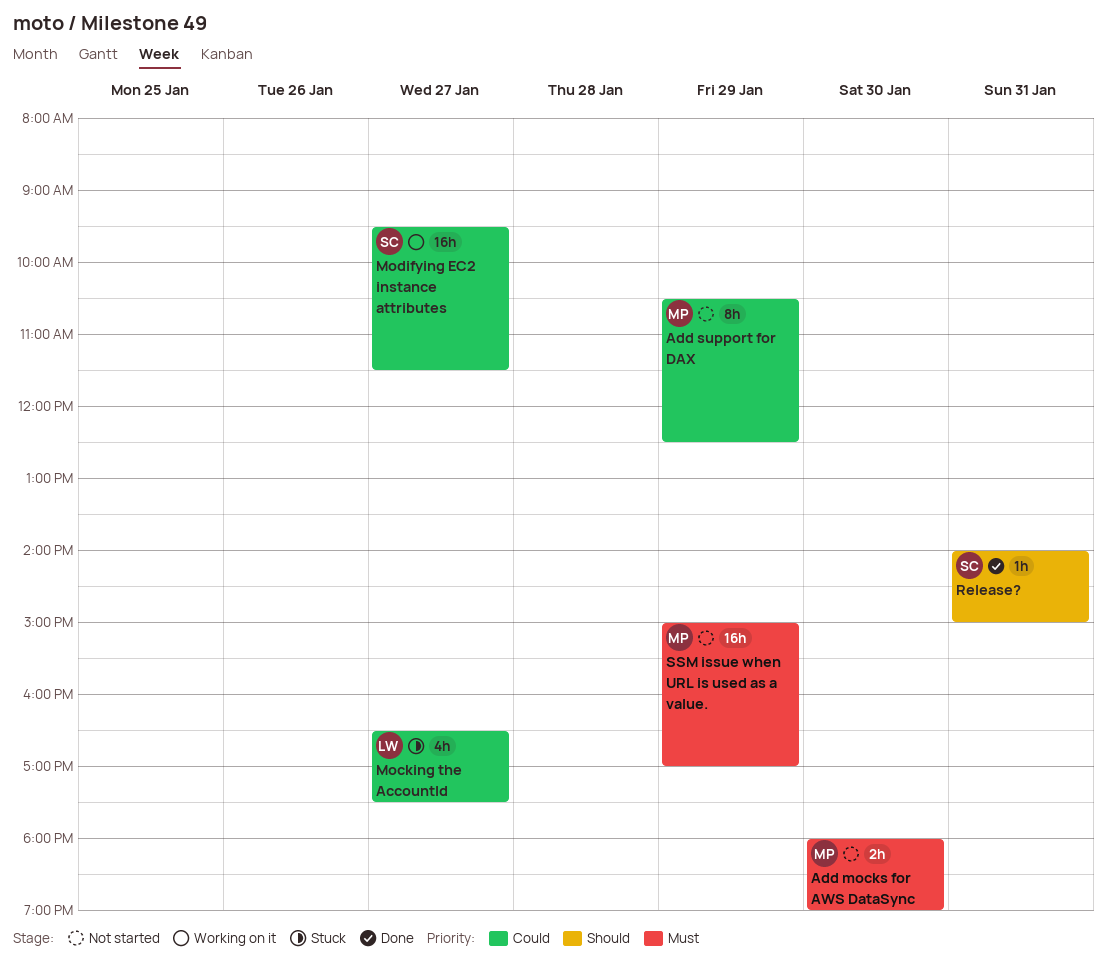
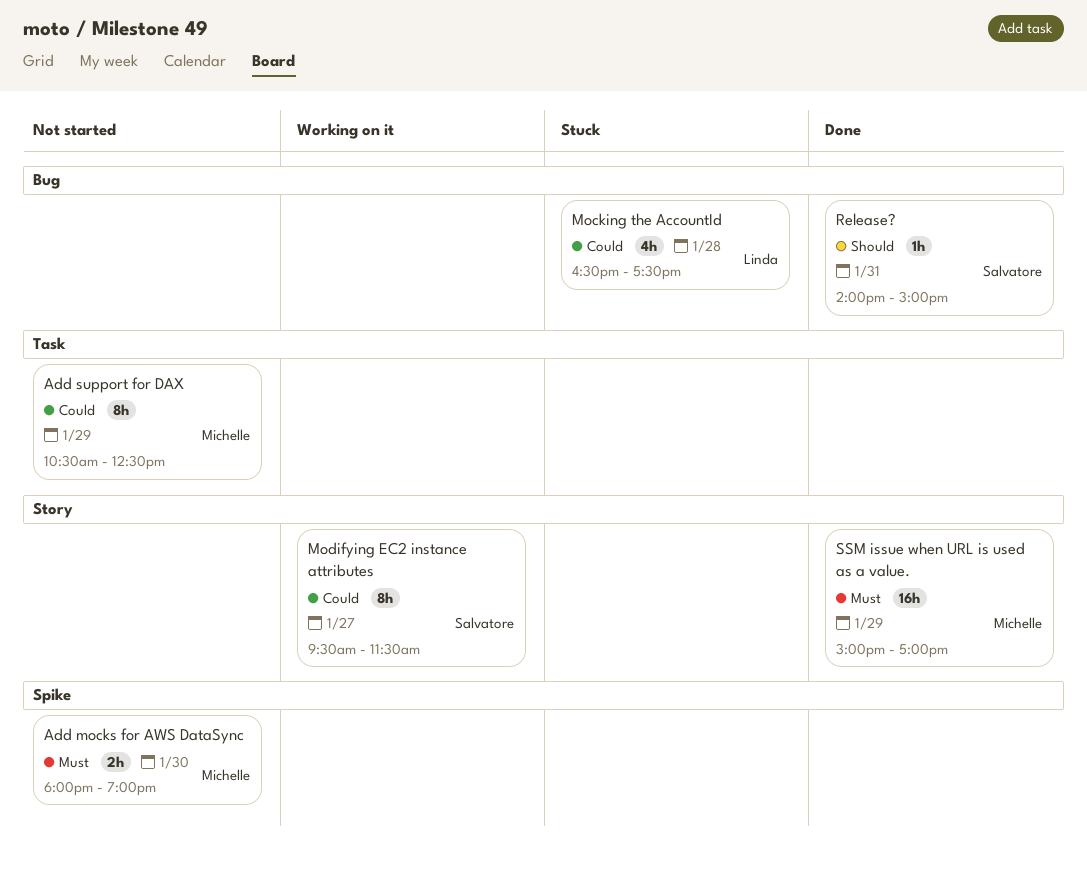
Mocking the AccountId, day: Jan 27 -> Jan 28
Modifying EC2 instance attributes, estimate: 16h -> 8h
SSM issue when URL is used as a value., status: Not started -> Done

